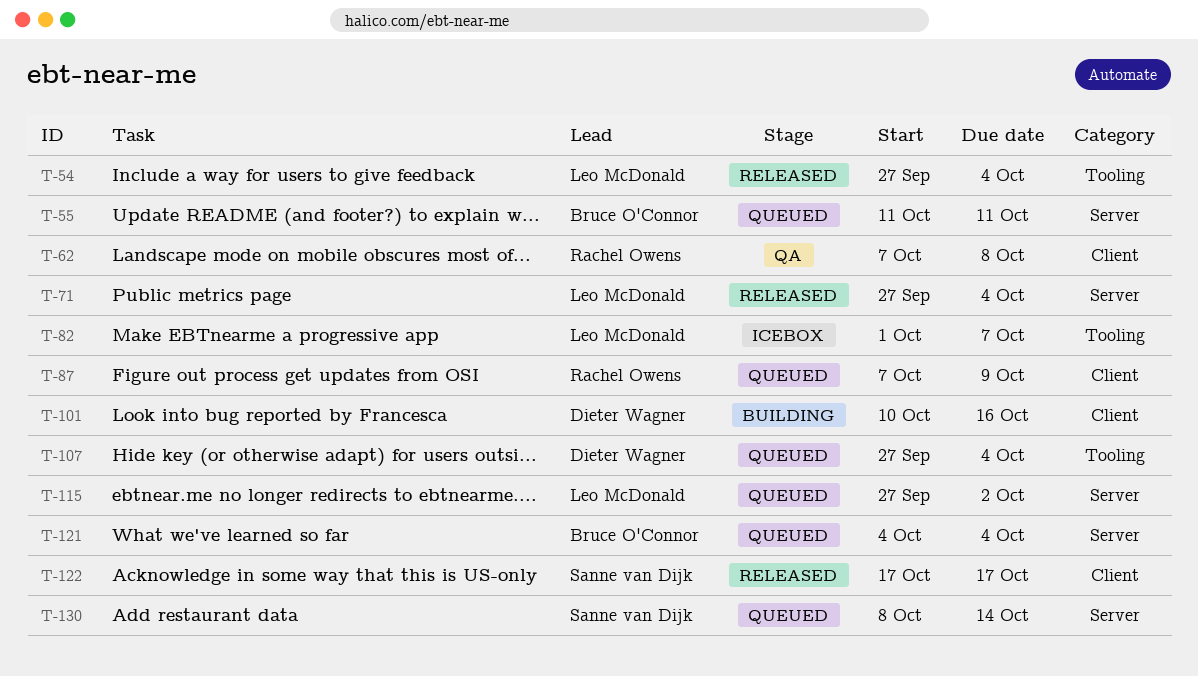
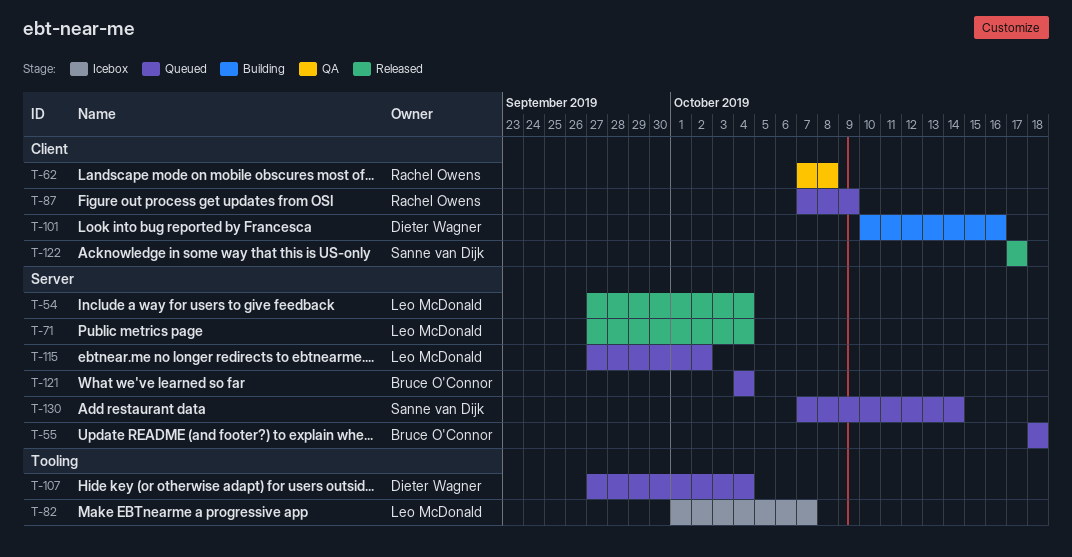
T-54, label: Tooling -> Server
T-55, start: Oct 11 -> Oct 18
T-55, due: Oct 11 -> Oct 18
T-130, start: Oct 8 -> Oct 7

